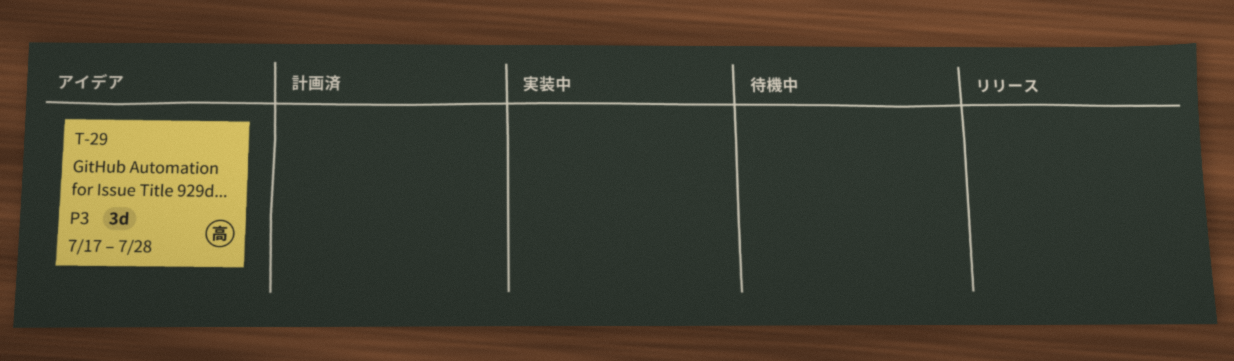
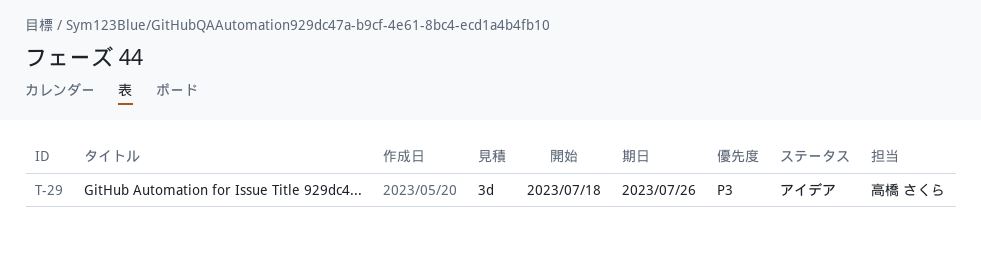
T-29, start: Jul 17 -> Jul 18
T-29, due: Jul 28 -> Jul 26

